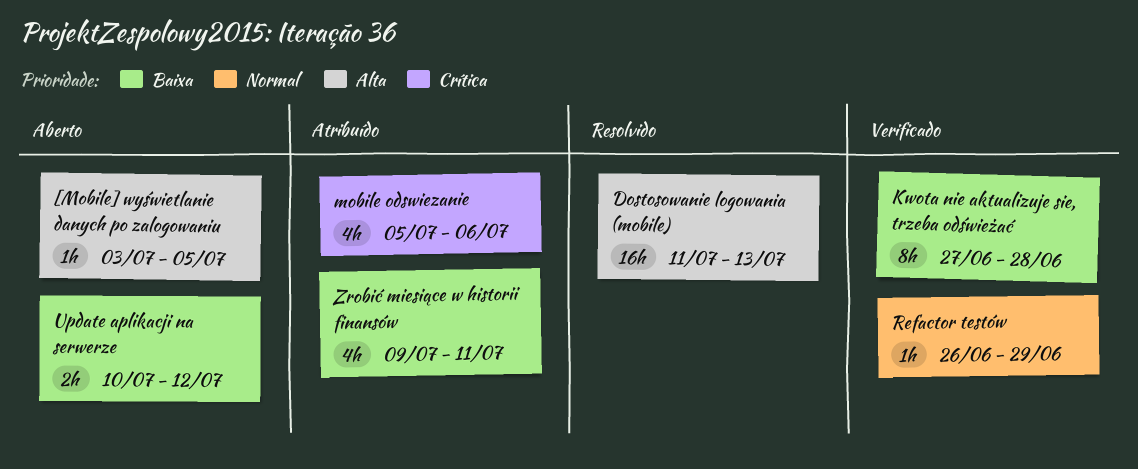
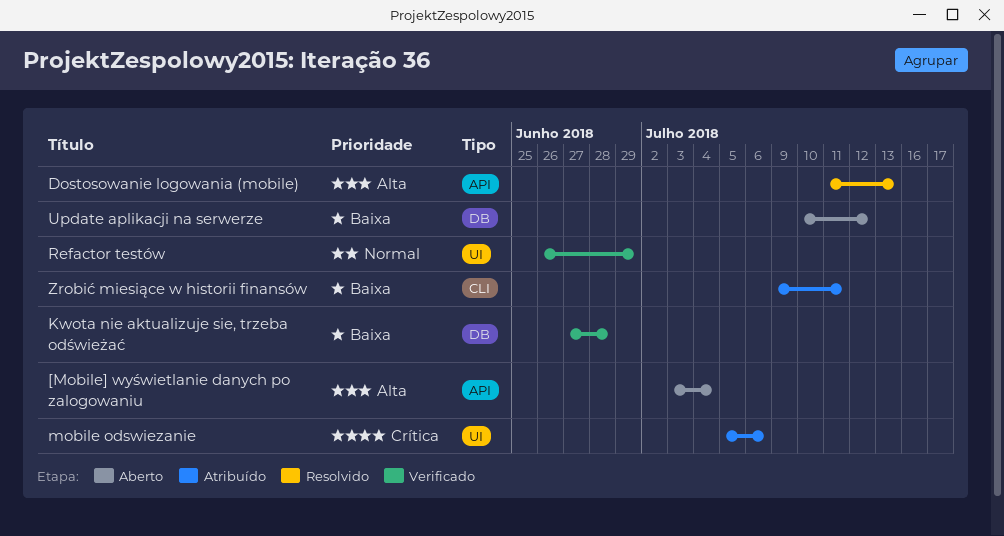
[Mobile] wyświetlanie danych po zalogowaniu, due: Jul 5 -> Jul 4

